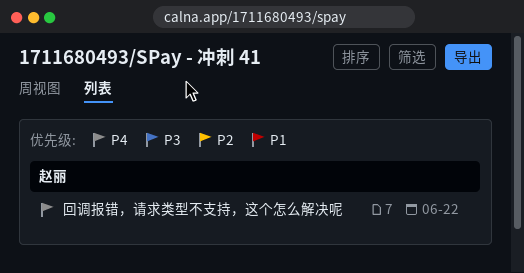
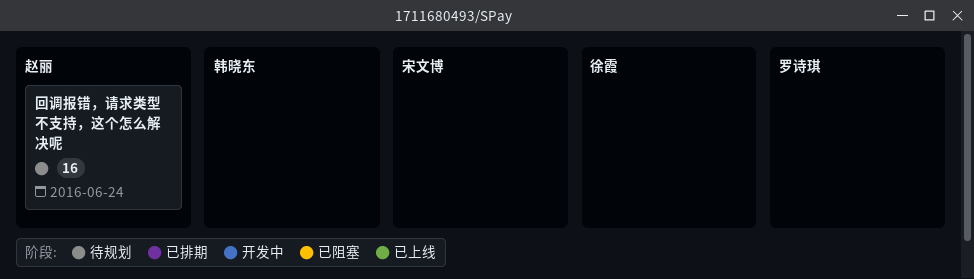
回调报错，请求类型不支持，这个怎么解决呢, due: Jun 22 -> Jun 24

